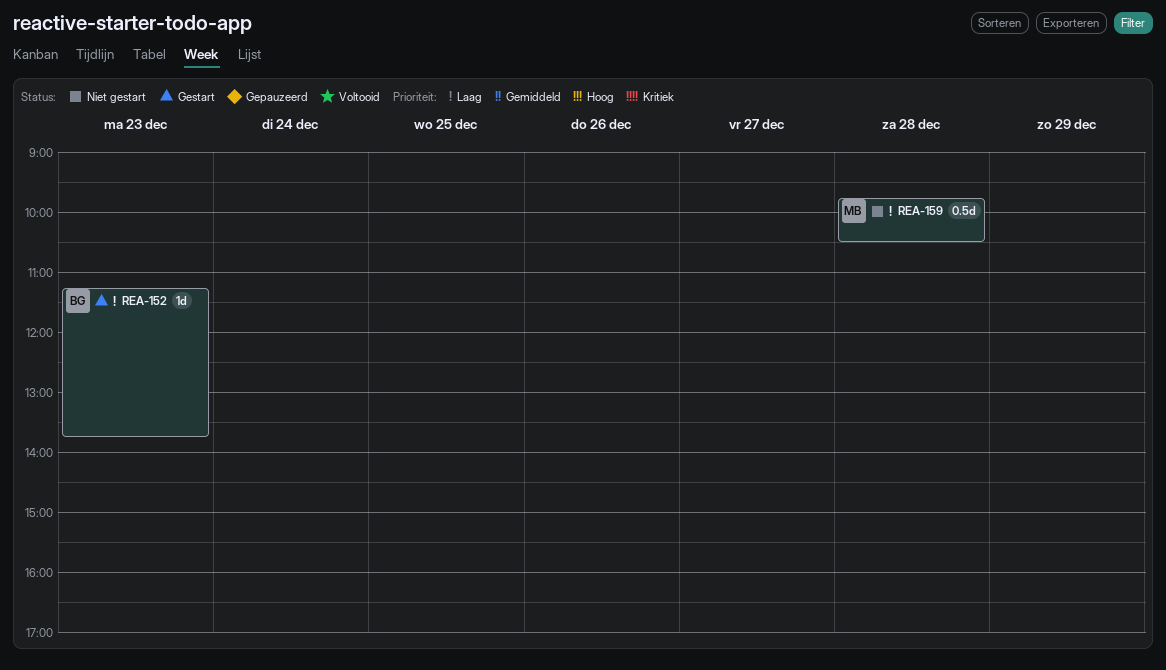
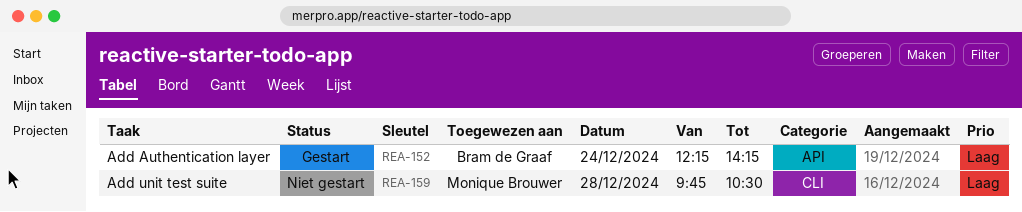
REA-152, day: Dec 23 -> Dec 24
REA-152, begins: 11:15 -> 12:15
REA-152, ends: 13:45 -> 14:15

